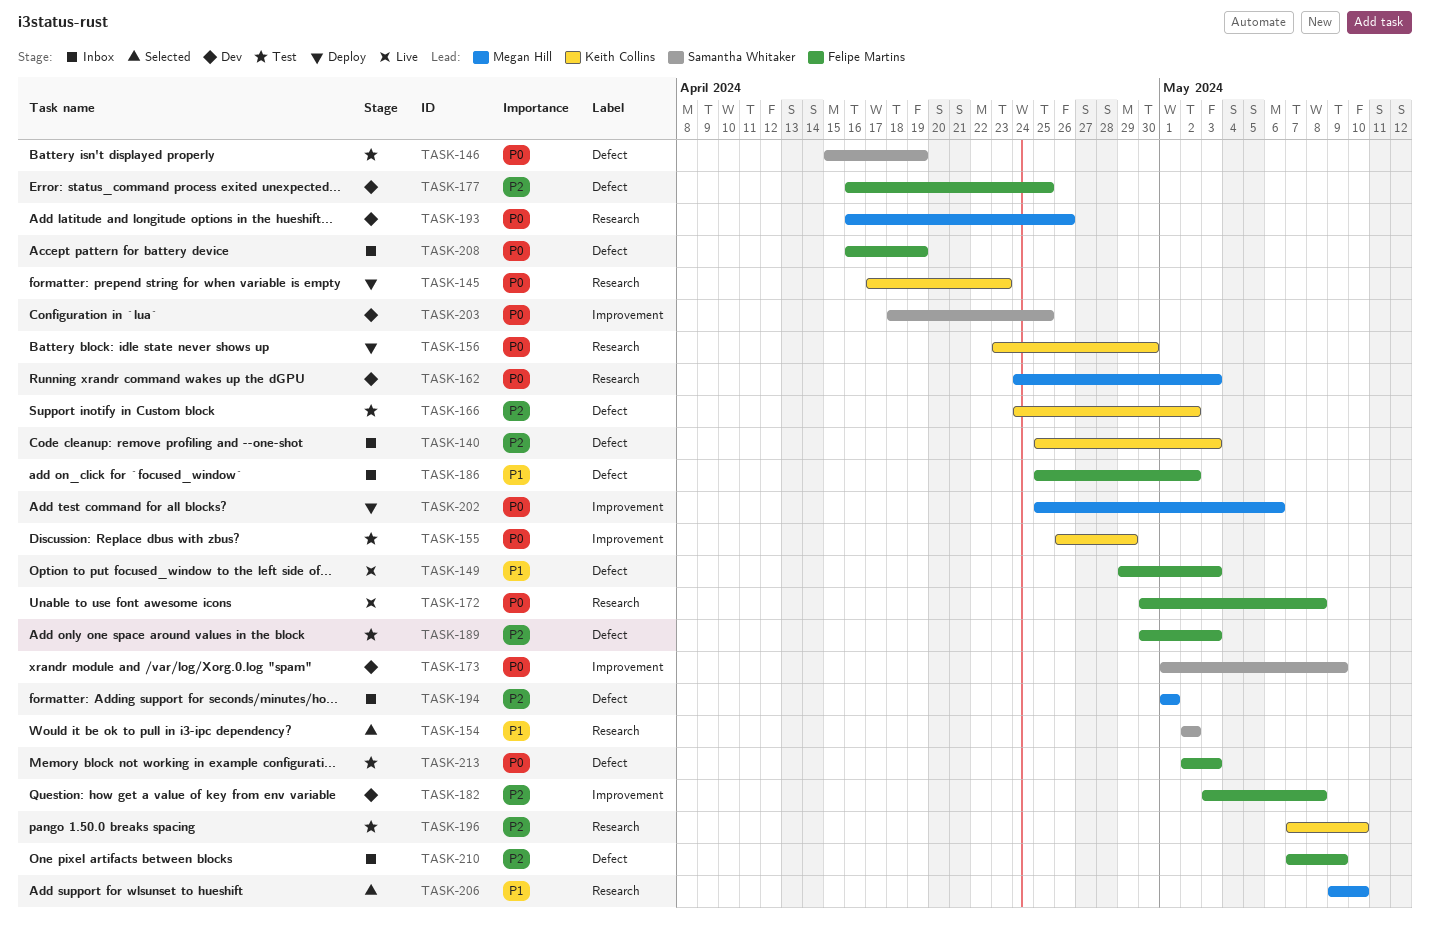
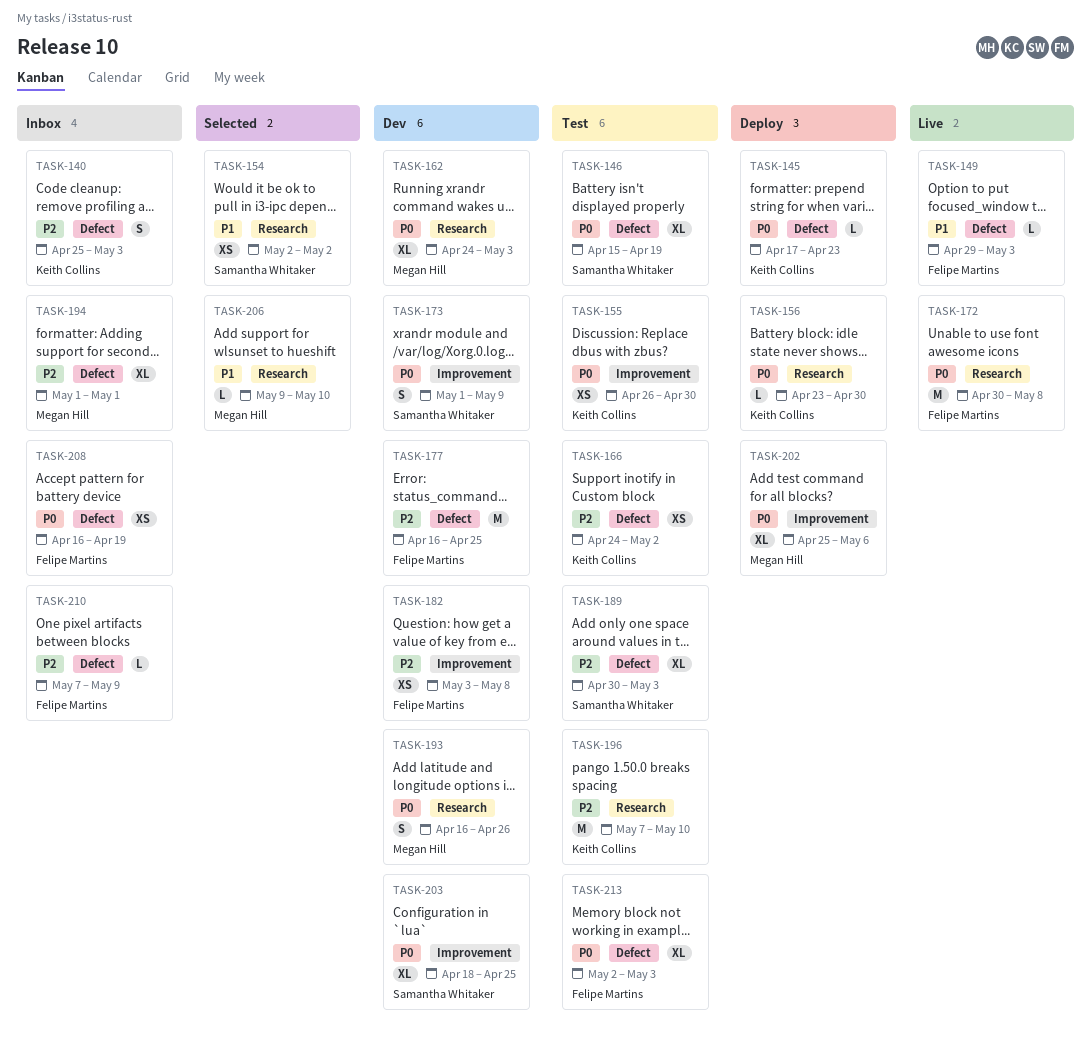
TASK-145, label: Research -> Defect
TASK-155, due: Apr 29 -> Apr 30
TASK-186: present -> none
TASK-189, owner: Felipe Martins -> Samantha Whitaker

